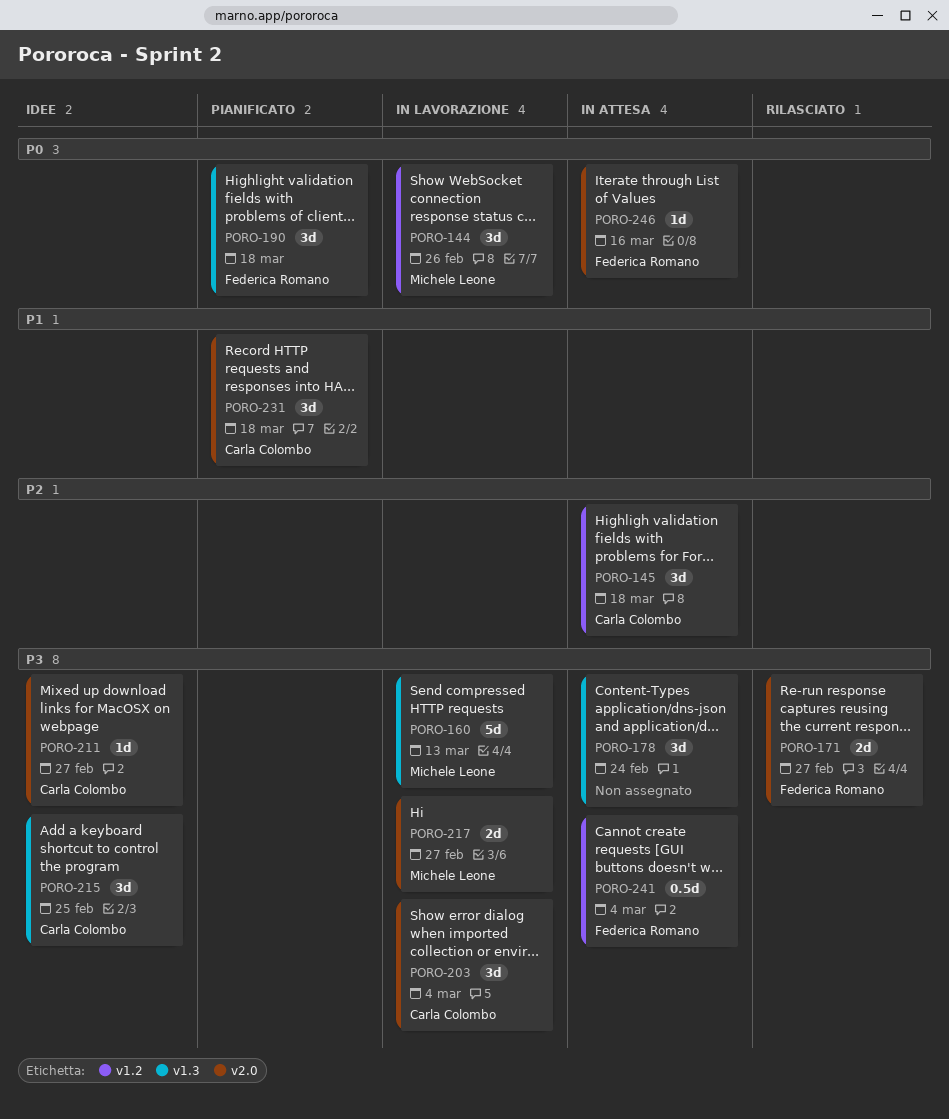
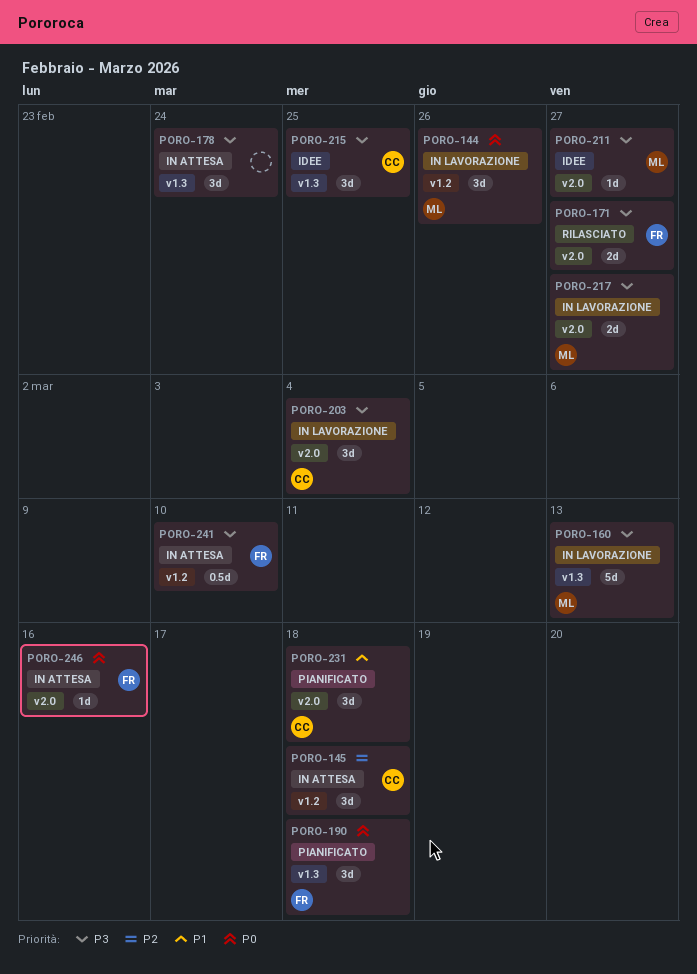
PORO-211, owner: Carla Colombo -> Michele Leone
PORO-241, due: Mar 4 -> Mar 10

